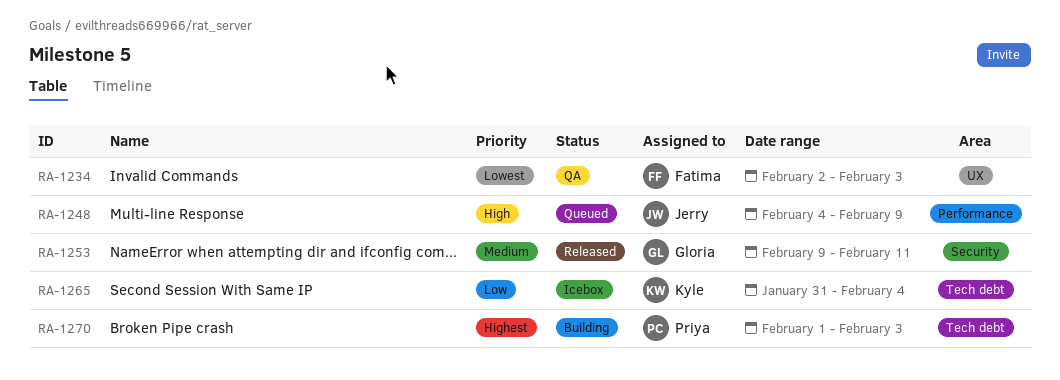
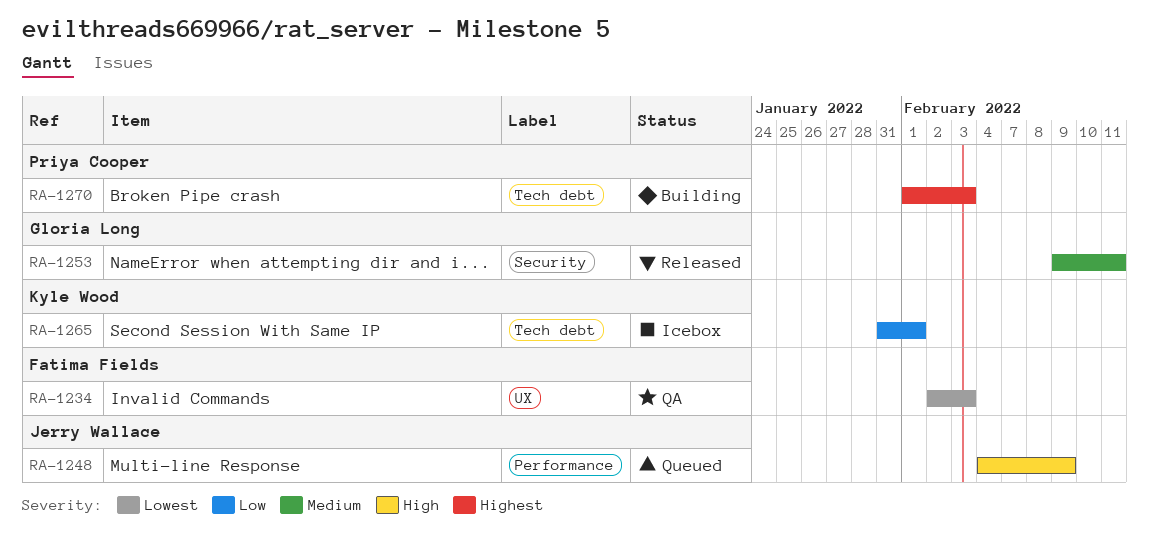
RA-1265, due: Feb 4 -> Feb 1

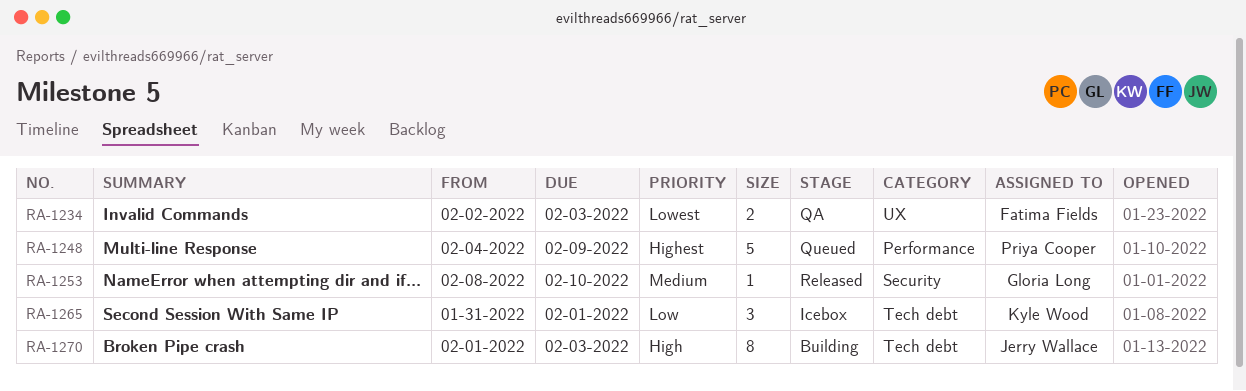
RA-1248, owner: Jerry Wallace -> Priya Cooper
RA-1248, priority: High -> Highest
RA-1253, start: Feb 9 -> Feb 8
RA-1253, due: Feb 11 -> Feb 10
RA-1270, owner: Priya Cooper -> Jerry Wallace
RA-1270, priority: Highest -> High

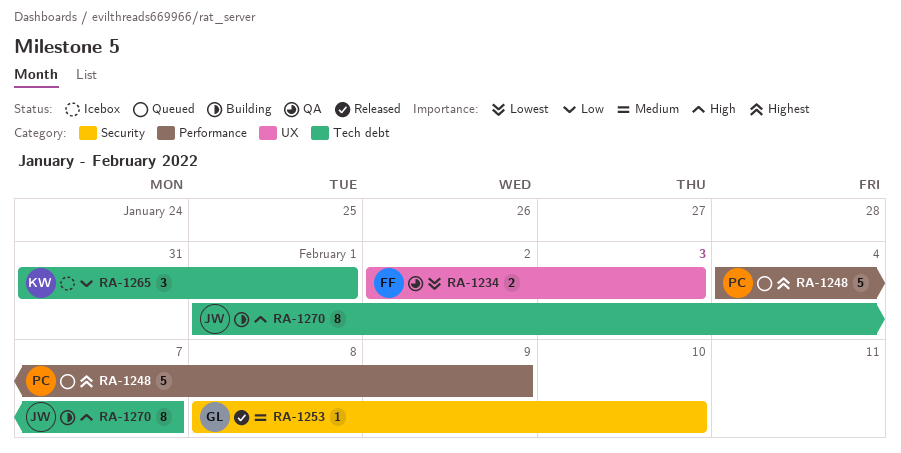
RA-1270, due: Feb 3 -> Feb 7

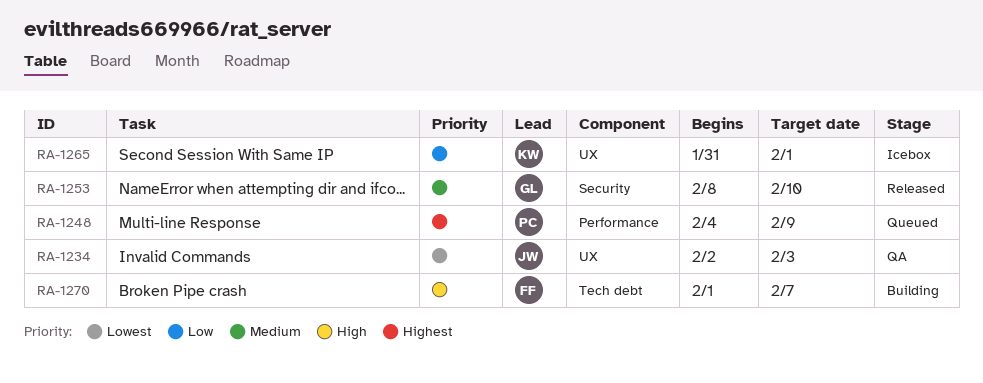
RA-1234, owner: FF -> JW
RA-1265, label: Tech debt -> UX
RA-1270, owner: JW -> FF

